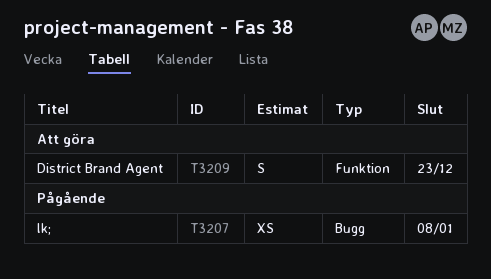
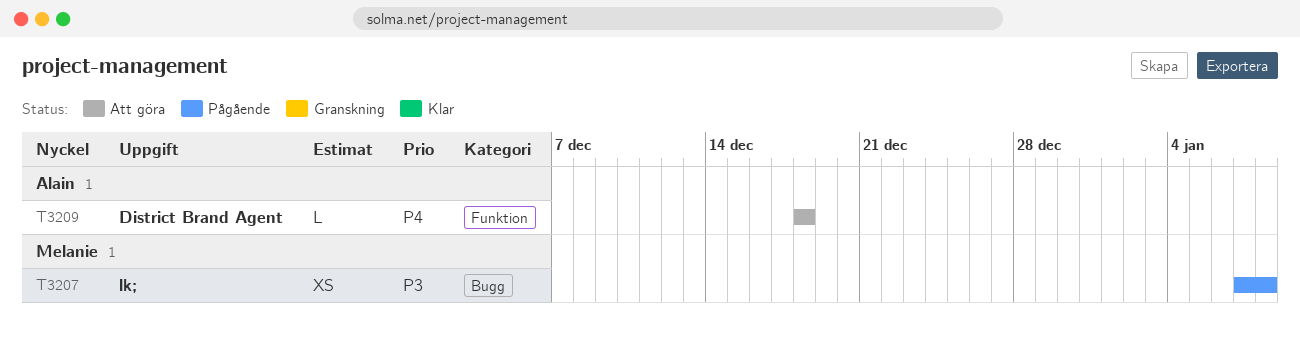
T3209, estimate: S -> L
T3209, due: Dec 23 -> Dec 18

